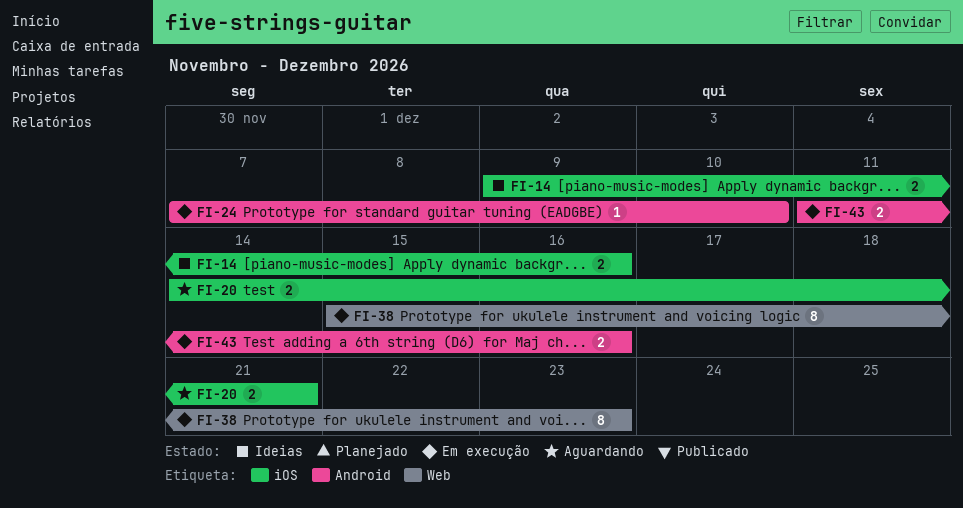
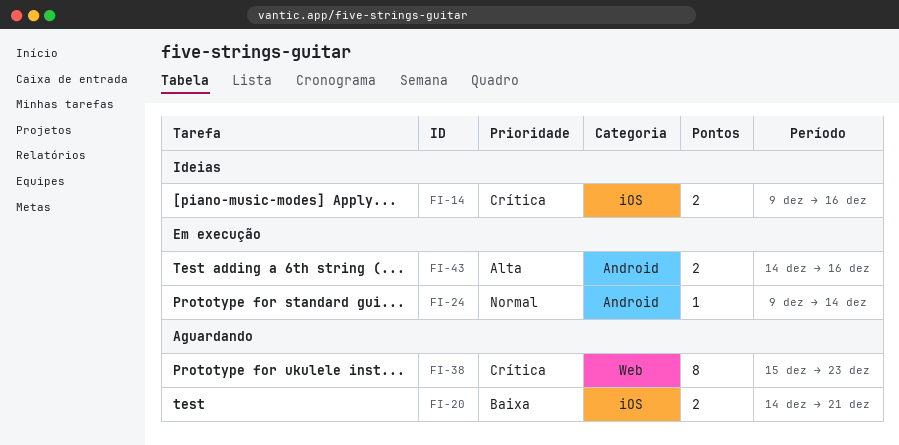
FI-24, start: Dec 7 -> Dec 9
FI-24, due: Dec 10 -> Dec 14
FI-38, status: Em execução -> Aguardando
FI-43, start: Dec 11 -> Dec 14

